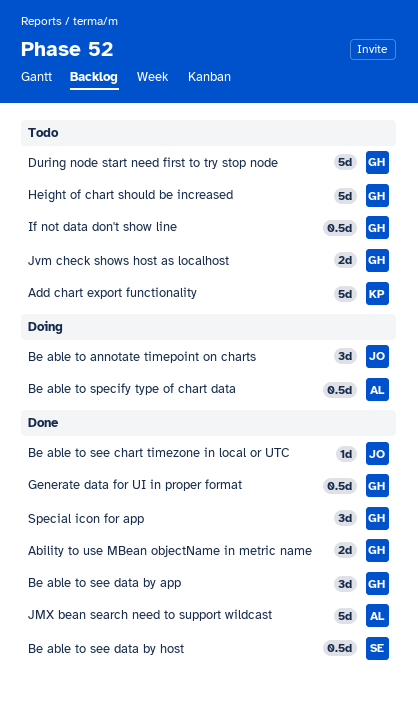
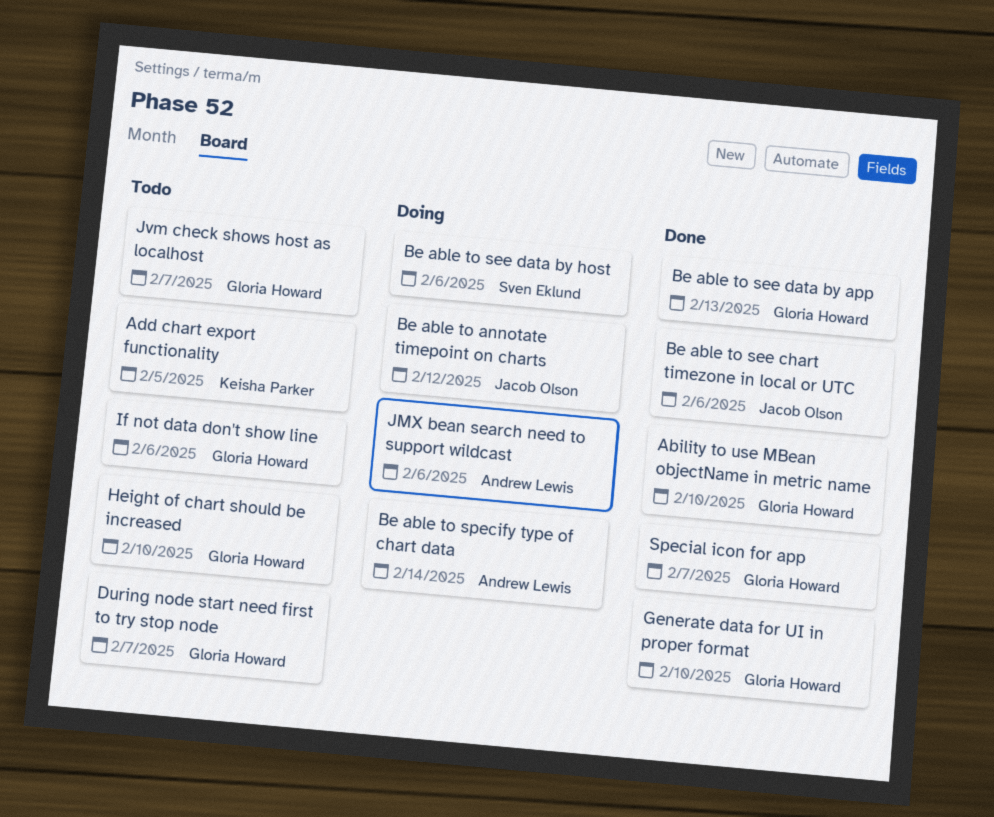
Be able to see data by host, status: Done -> Doing
JMX bean search need to support wildcast, status: Done -> Doing

